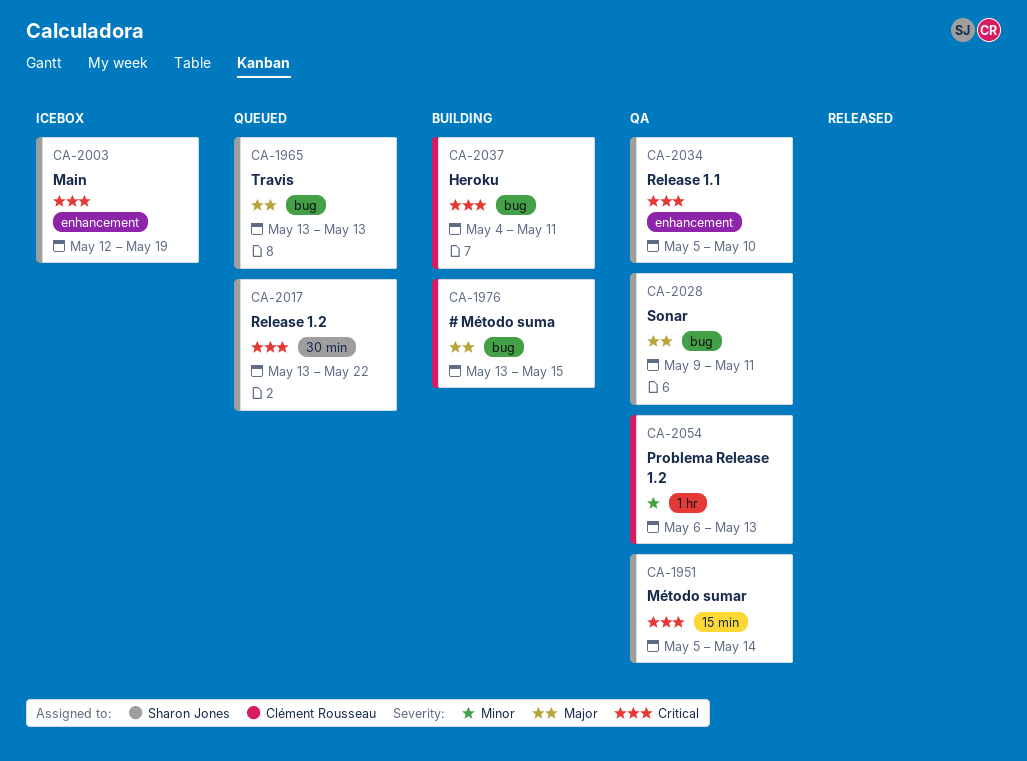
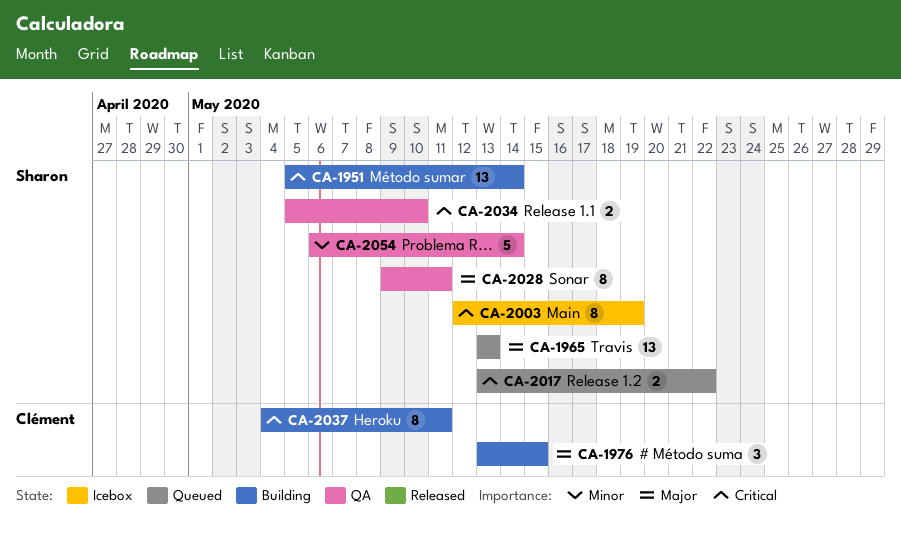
CA-1951, status: QA -> Building
CA-2054, owner: Clément Rousseau -> Sharon Jones
CA-2054, due: May 13 -> May 14

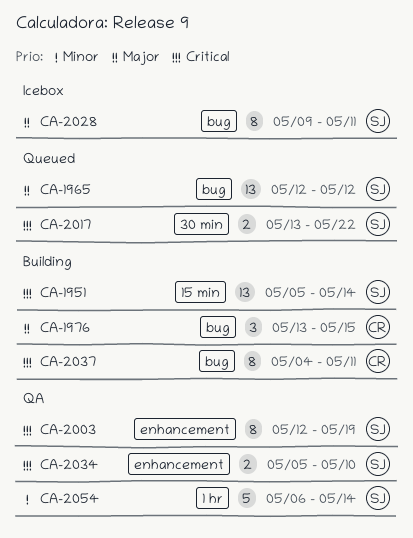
CA-1965, start: May 13 -> May 12
CA-1965, due: May 13 -> May 12
CA-2003, status: Icebox -> QA
CA-2028, status: QA -> Icebox

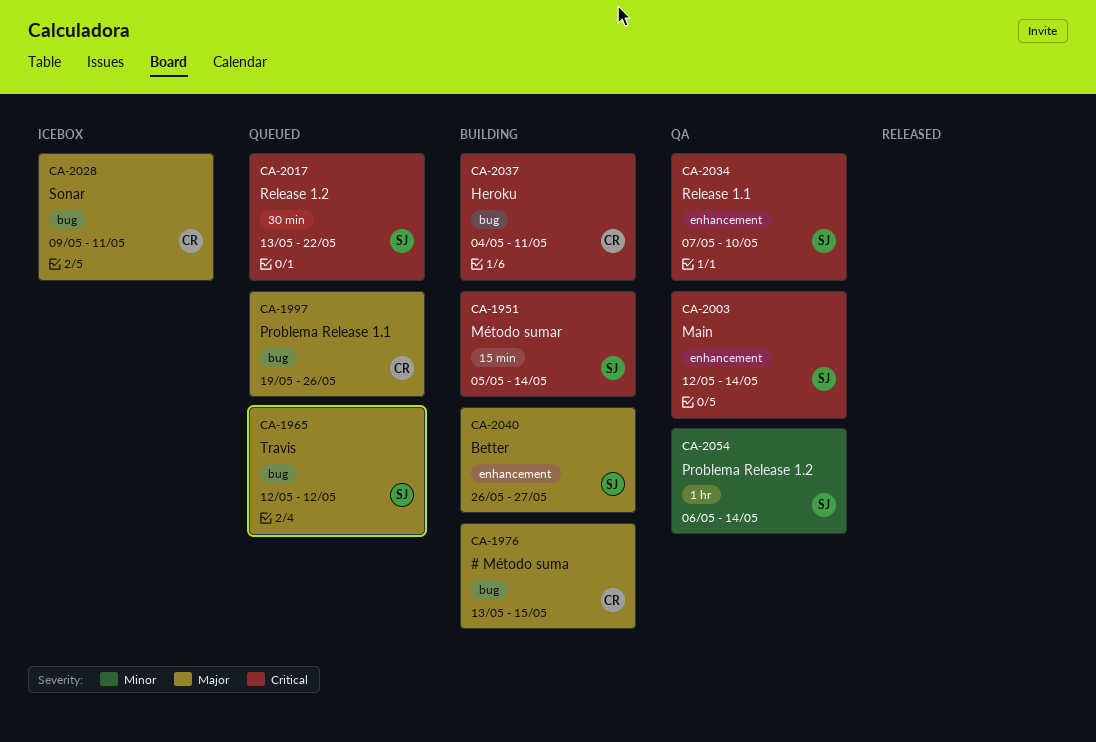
CA-1997: none -> present
CA-2003, due: May 19 -> May 14
CA-2028, owner: SJ -> CR
CA-2034, start: May 5 -> May 7
CA-2040: none -> present

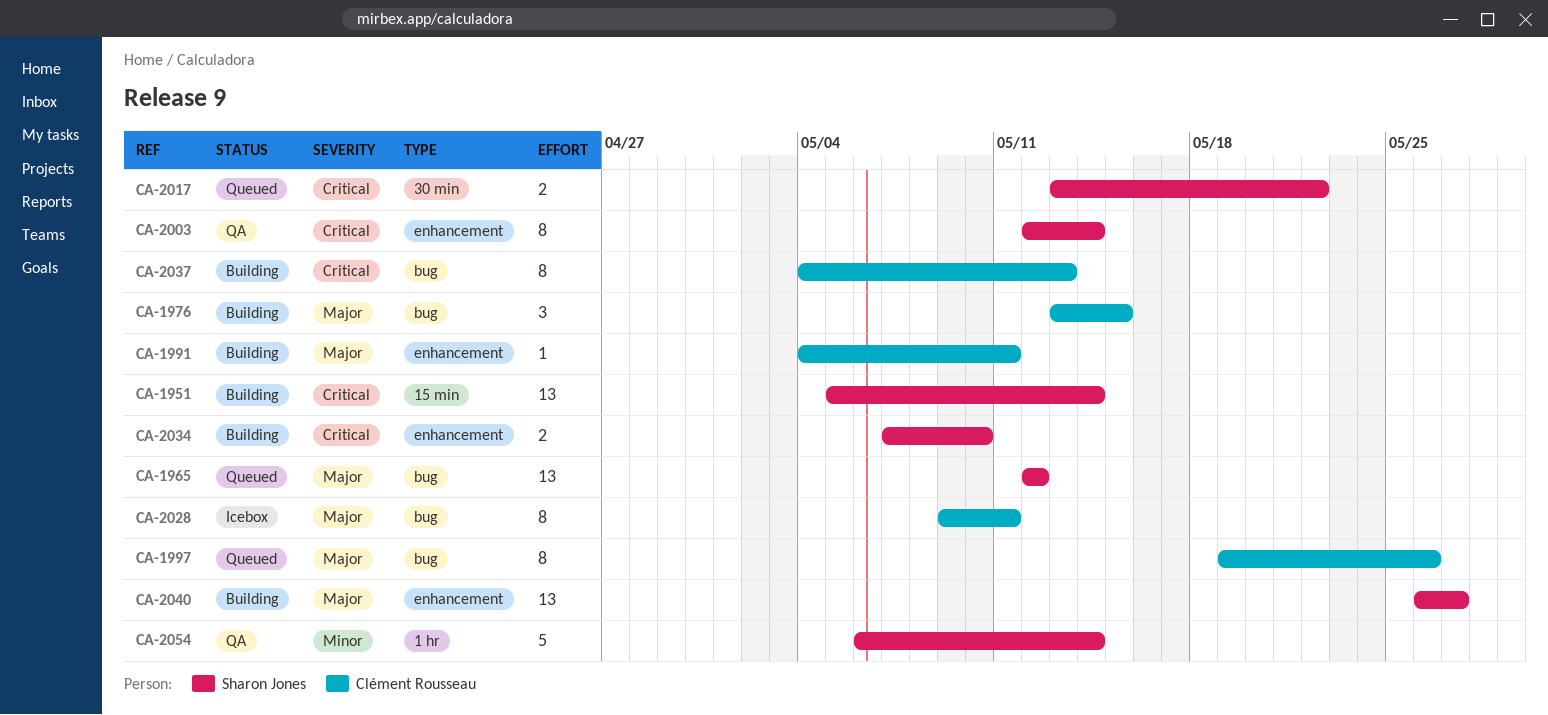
CA-1991: none -> present
CA-2034, status: QA -> Building
CA-2037, due: May 11 -> May 13

